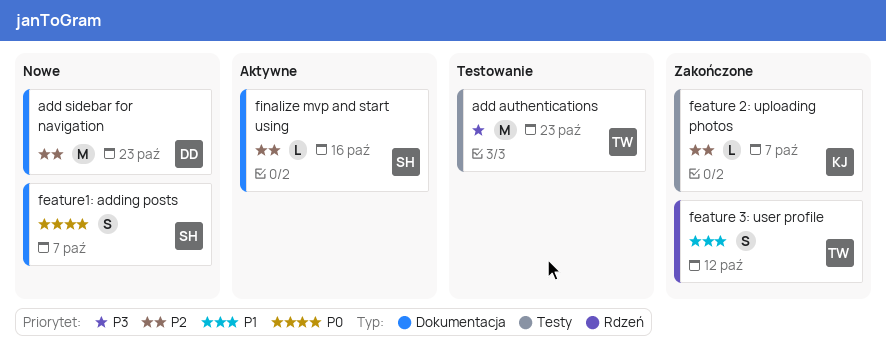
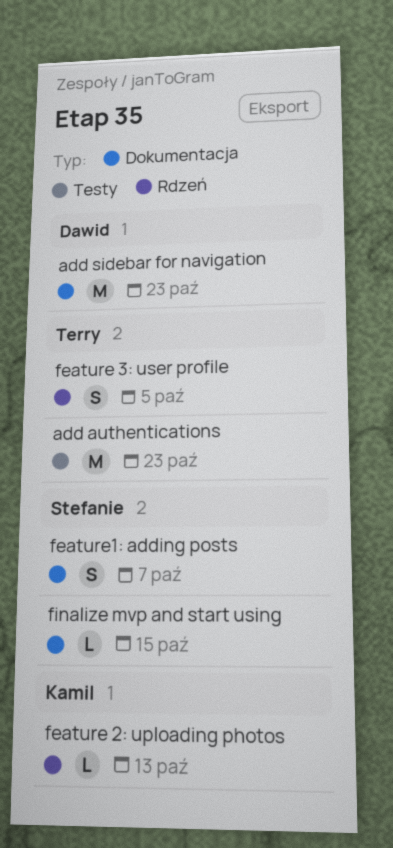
feature 2: uploading photos, label: Testy -> Rdzeń
feature 2: uploading photos, due: Oct 7 -> Oct 13
feature 3: user profile, due: Oct 12 -> Oct 5
finalize mvp and start using, due: Oct 16 -> Oct 15

